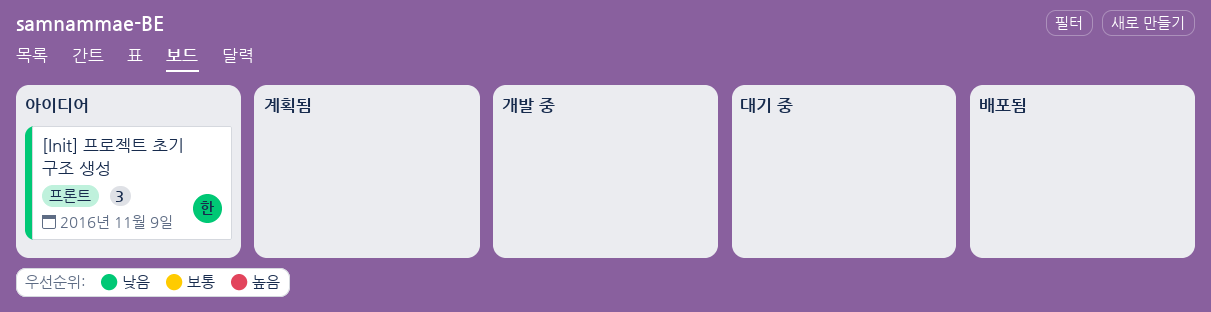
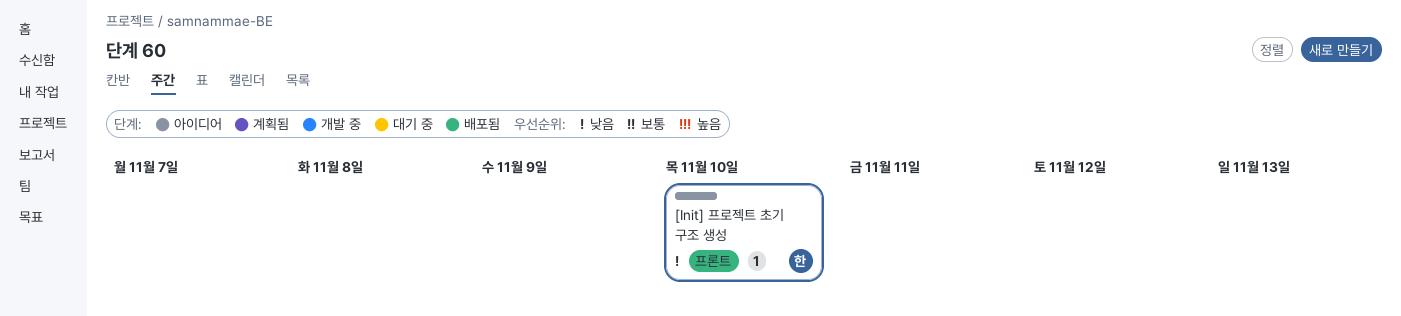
[Init] 프로젝트 초기 구조 생성, estimate: 3 -> 1
[Init] 프로젝트 초기 구조 생성, due: Nov 9 -> Nov 10

